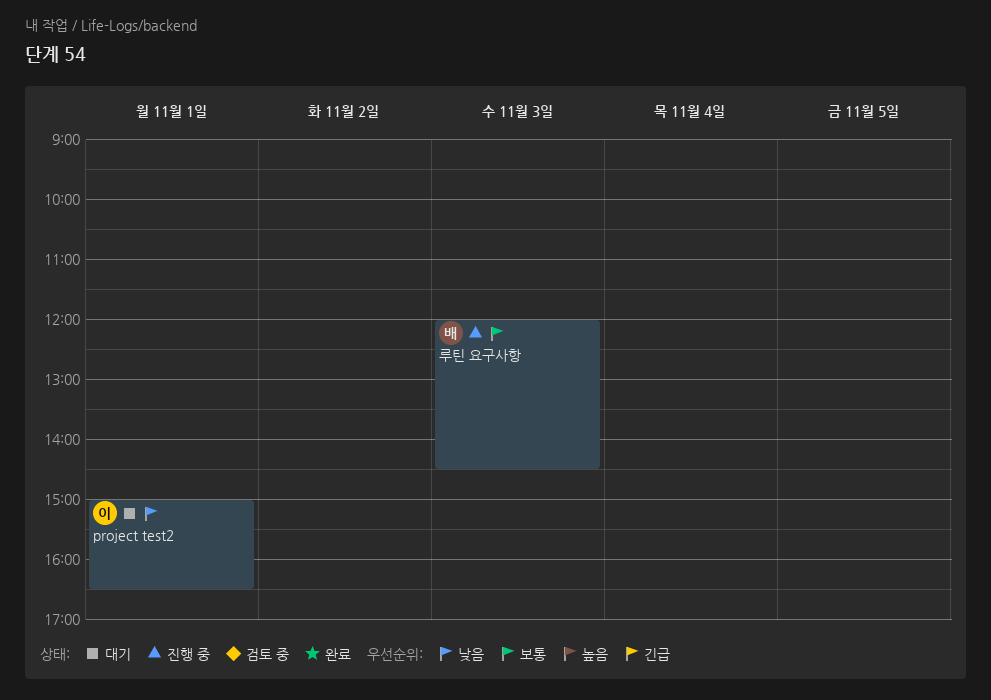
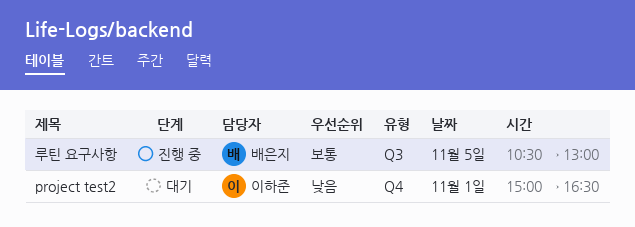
루틴 요구사항, day: Nov 3 -> Nov 5
루틴 요구사항, begins: 12:00 -> 10:30
루틴 요구사항, ends: 14:30 -> 13:00

